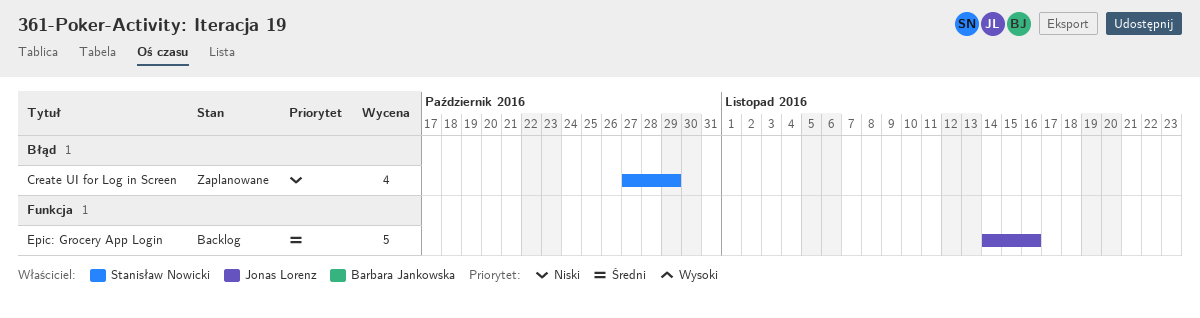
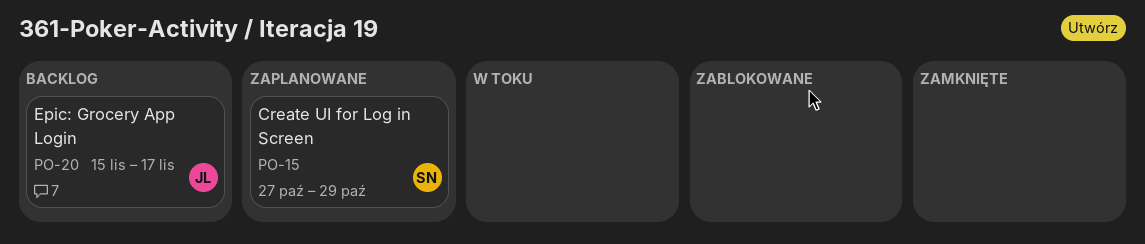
Epic: Grocery App Login, start: Nov 14 -> Nov 15
Epic: Grocery App Login, due: Nov 16 -> Nov 17

